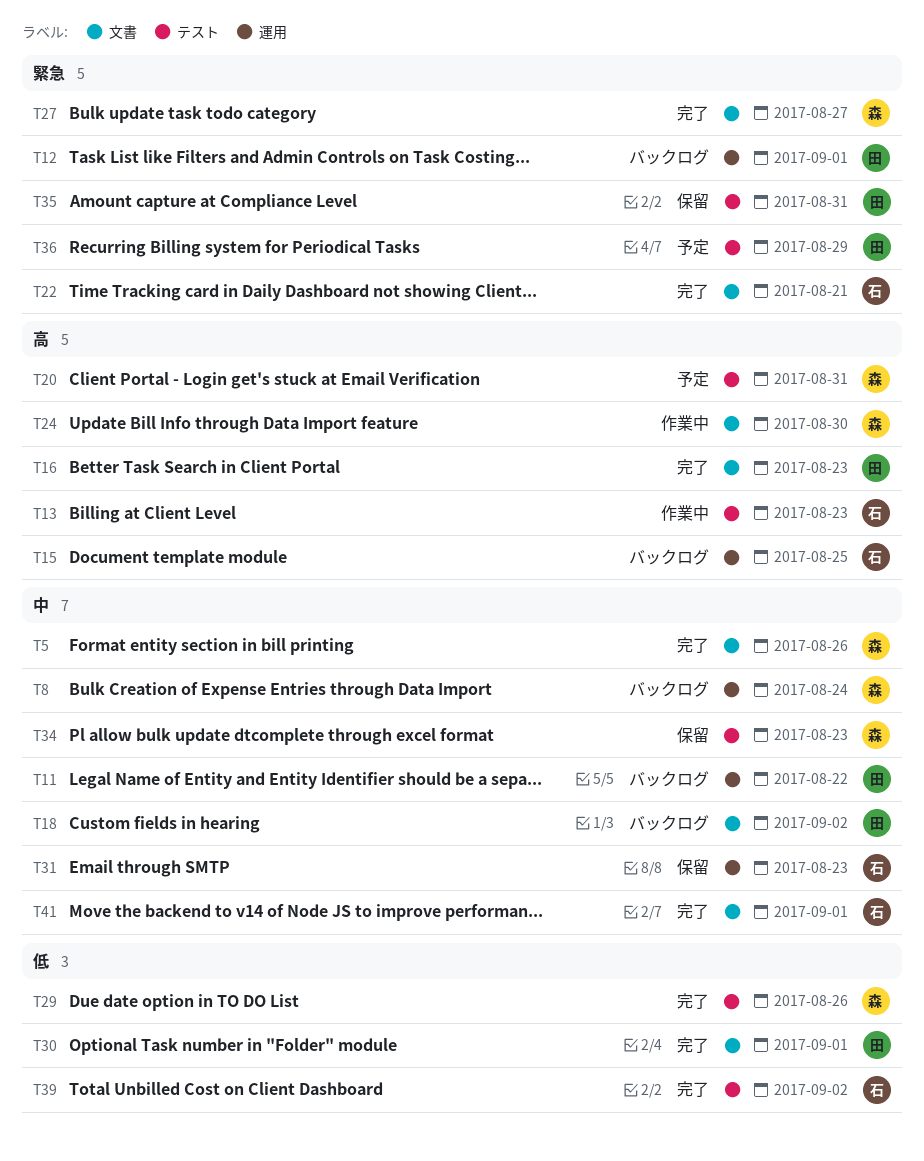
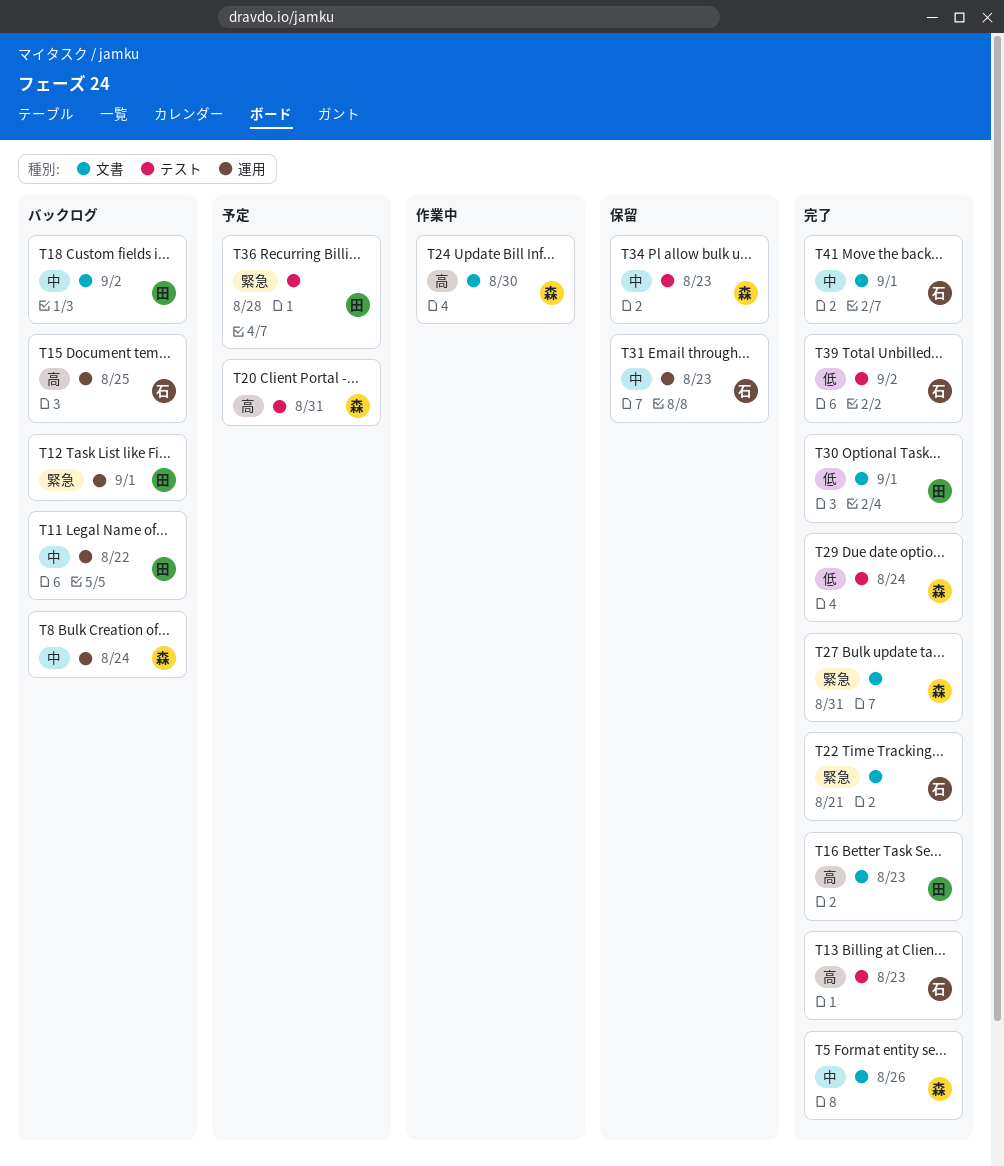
T13, status: 作業中 -> 完了
T27, due: Aug 27 -> Aug 31
T29, due: Aug 26 -> Aug 24
T35: present -> none
T36, due: Aug 29 -> Aug 28

